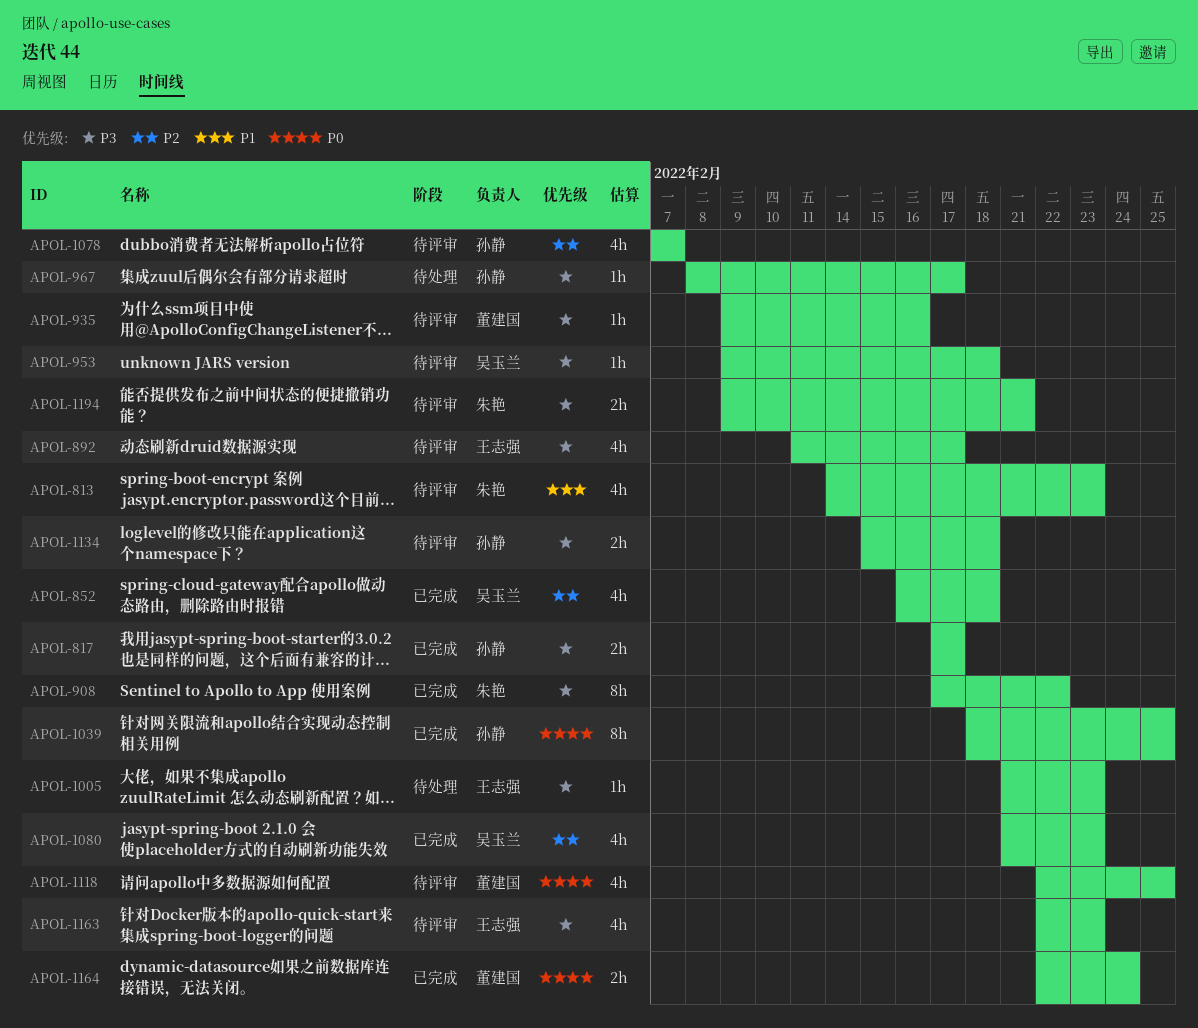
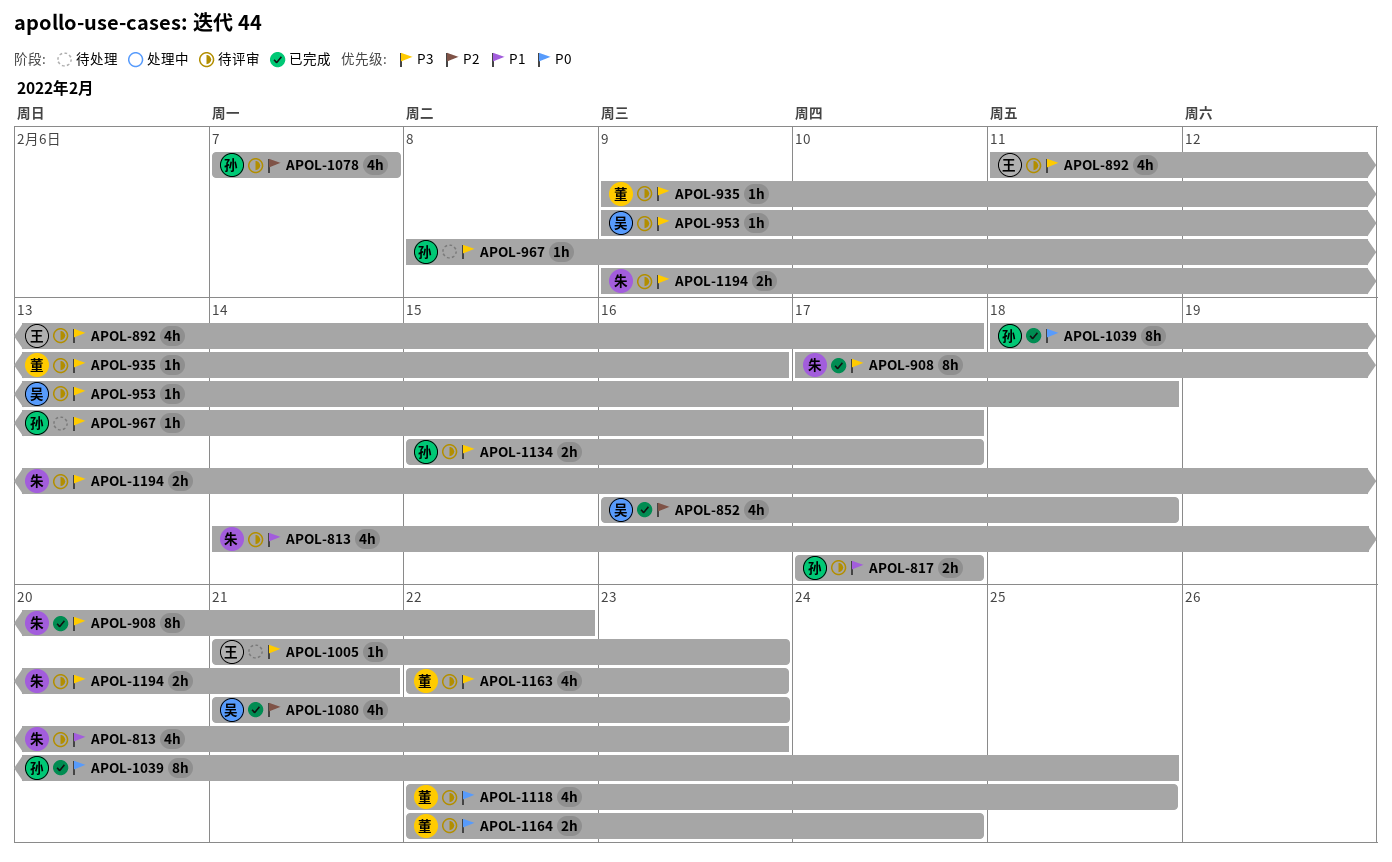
APOL-817, status: 已完成 -> 待评审
APOL-817, priority: P3 -> P1
APOL-1134, due: Feb 18 -> Feb 17
APOL-1163, owner: 王志强 -> 董建国
APOL-1164, status: 已完成 -> 待评审

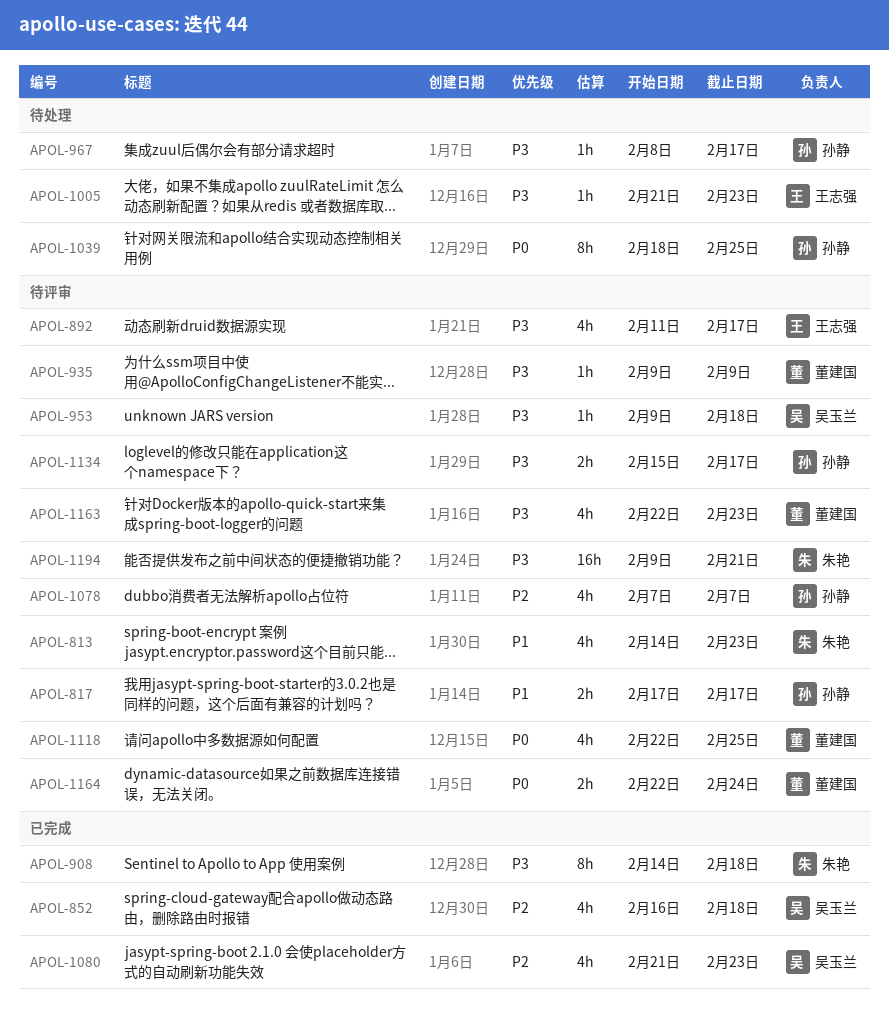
APOL-908, start: Feb 17 -> Feb 14
APOL-908, due: Feb 22 -> Feb 18
APOL-935, due: Feb 16 -> Feb 9
APOL-1039, status: 已完成 -> 待处理
APOL-1194, estimate: 2h -> 16h

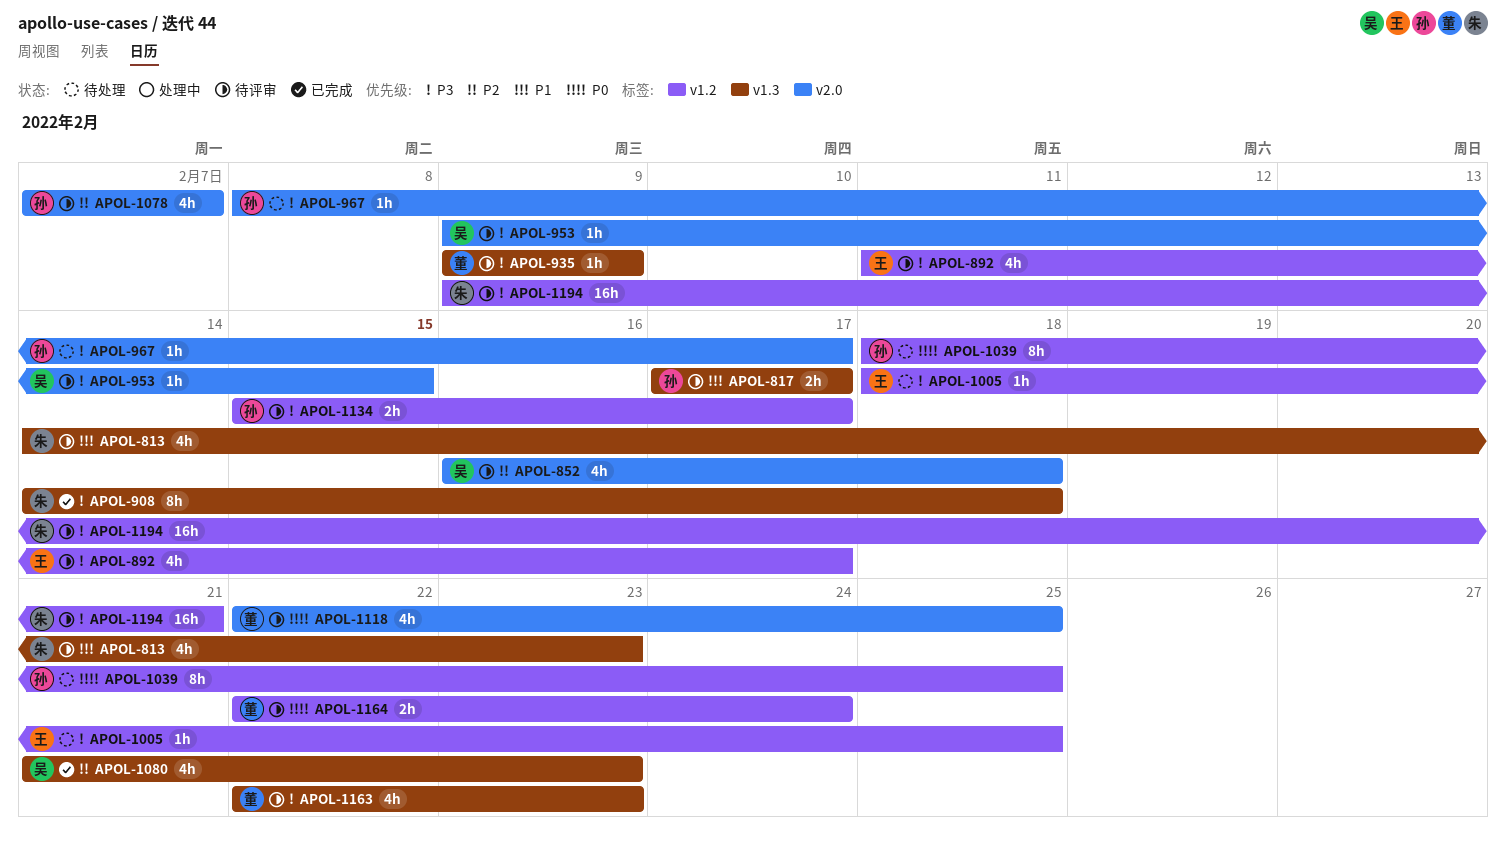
APOL-852, status: 已完成 -> 待评审
APOL-953, due: Feb 18 -> Feb 15
APOL-1005, start: Feb 21 -> Feb 18
APOL-1005, due: Feb 23 -> Feb 25

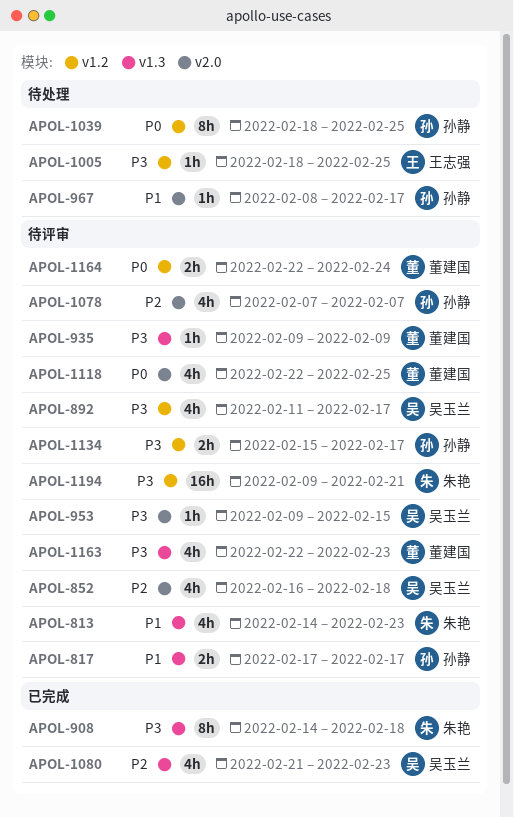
APOL-892, owner: 王志强 -> 吴玉兰
APOL-967, priority: P3 -> P1

